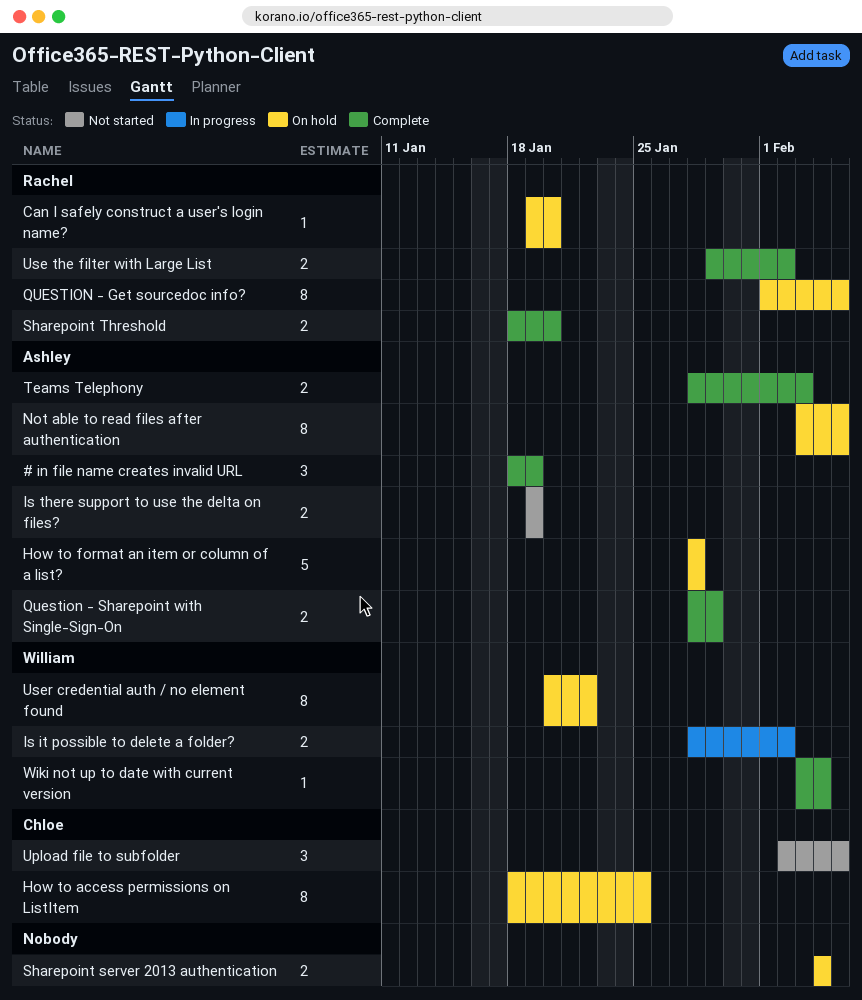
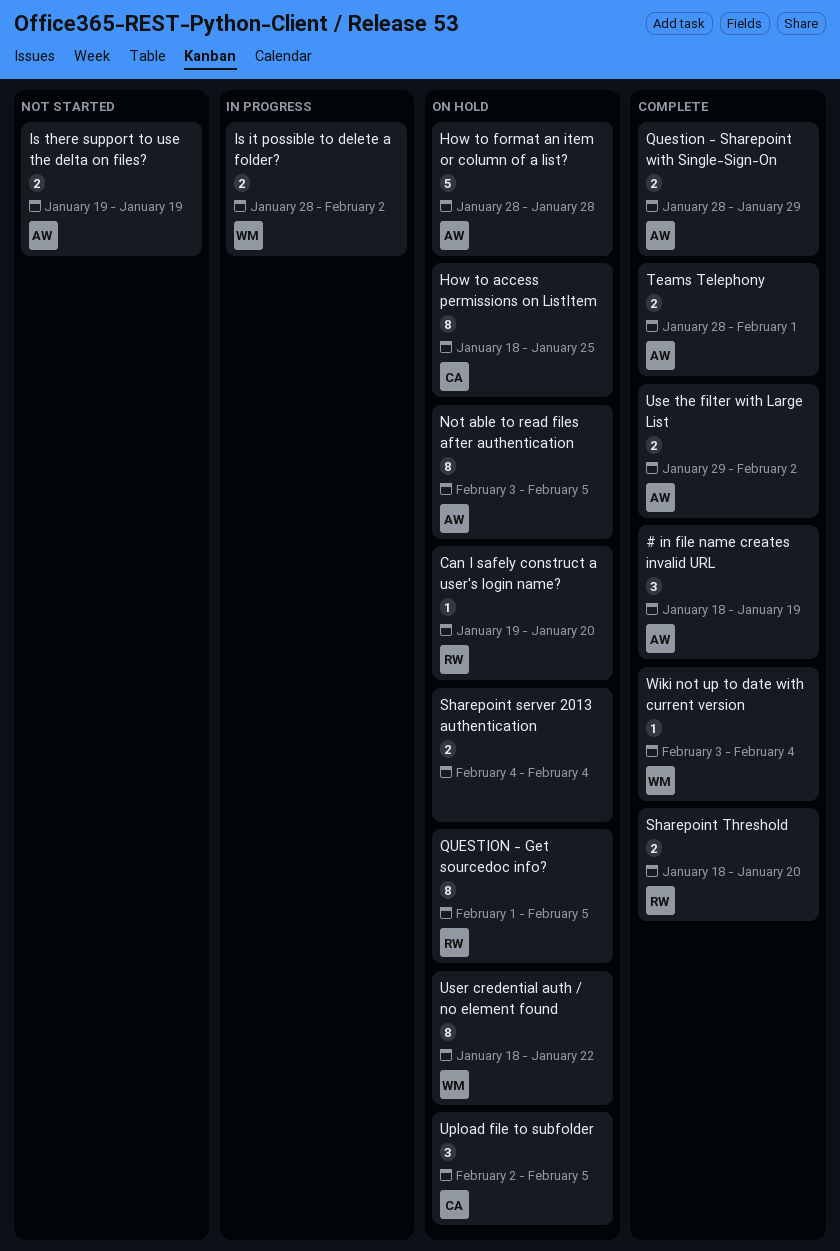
Teams Telephony, due: Feb 3 -> Feb 1
Upload file to subfolder, status: Not started -> On hold
Use the filter with Large List, owner: Rachel -> Ashley
User credential auth / no element found, start: Jan 20 -> Jan 18

